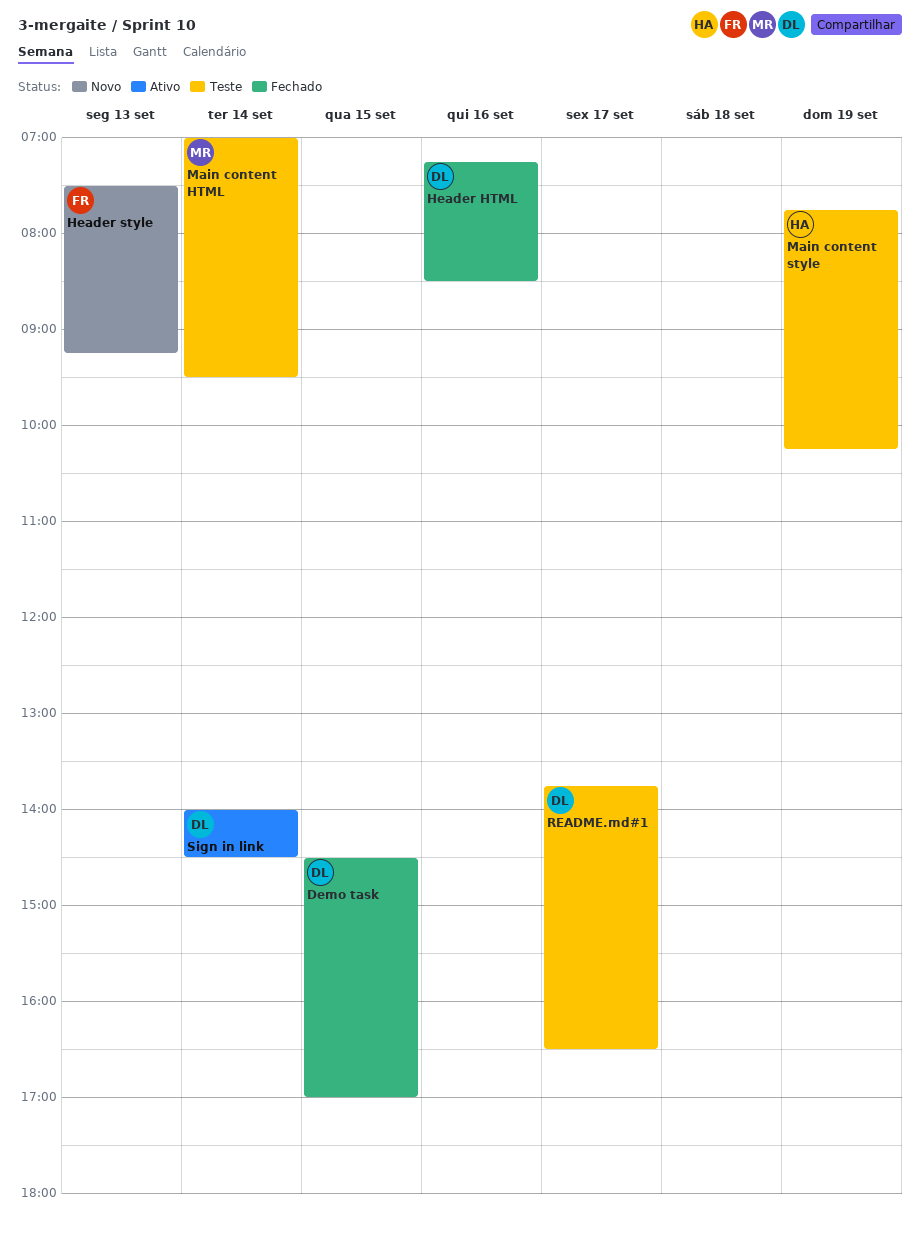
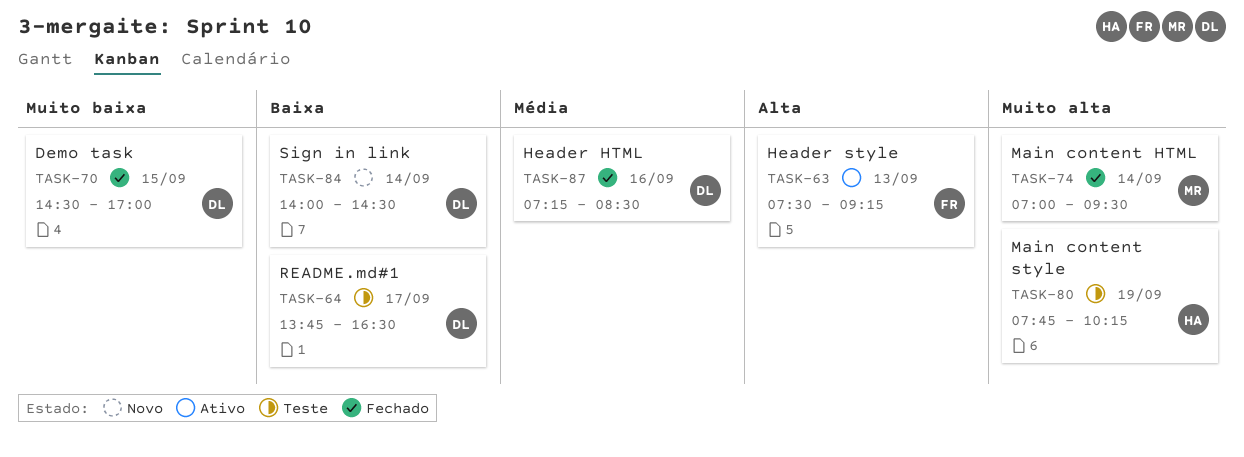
Header style, status: Novo -> Ativo
Main content HTML, status: Teste -> Fechado
Sign in link, status: Ativo -> Novo

